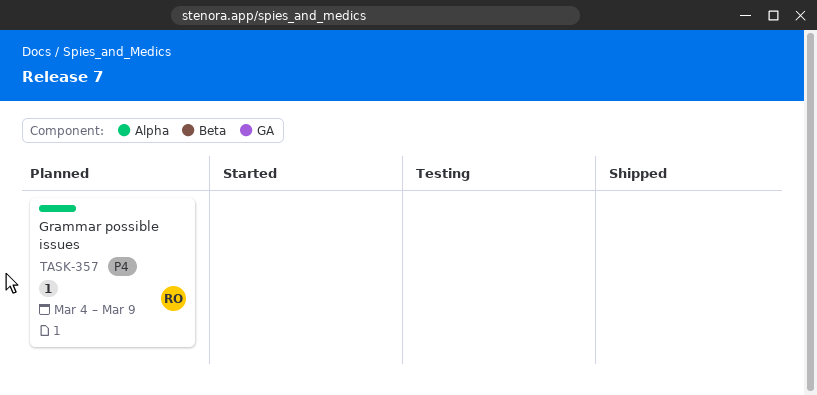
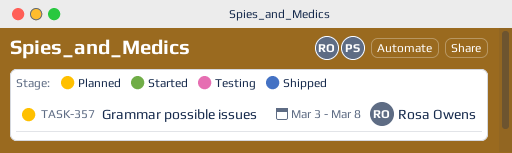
TASK-357, start: Mar 4 -> Mar 3
TASK-357, due: Mar 9 -> Mar 8

